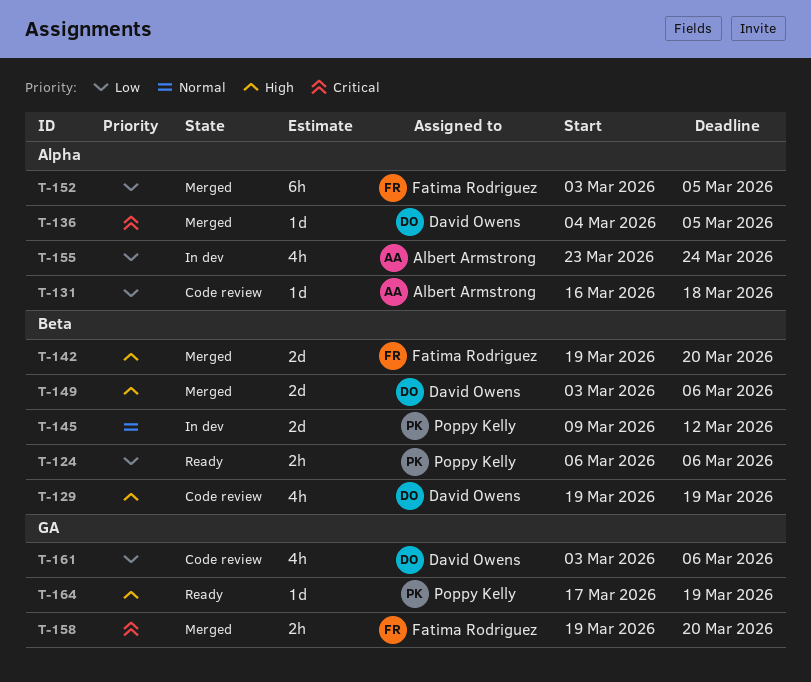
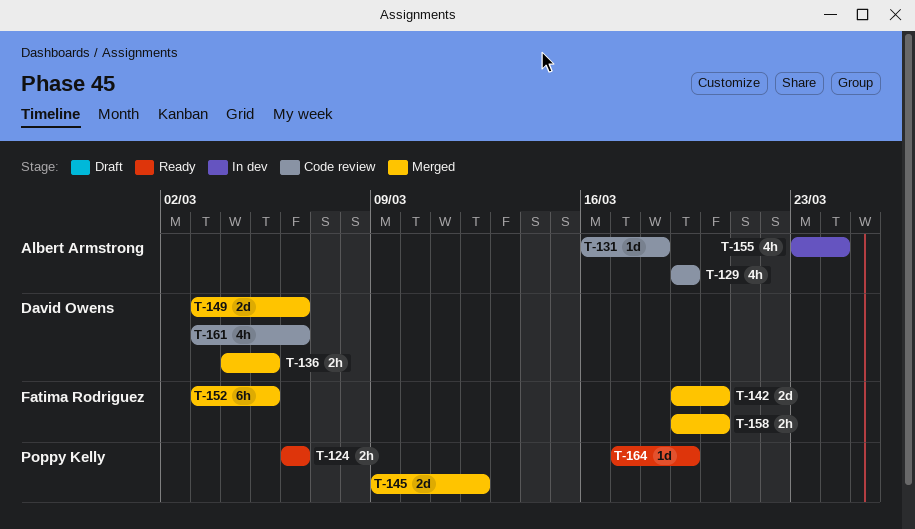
T-129, owner: David Owens -> Albert Armstrong
T-136, estimate: 1d -> 2h
T-145, status: In dev -> Merged

